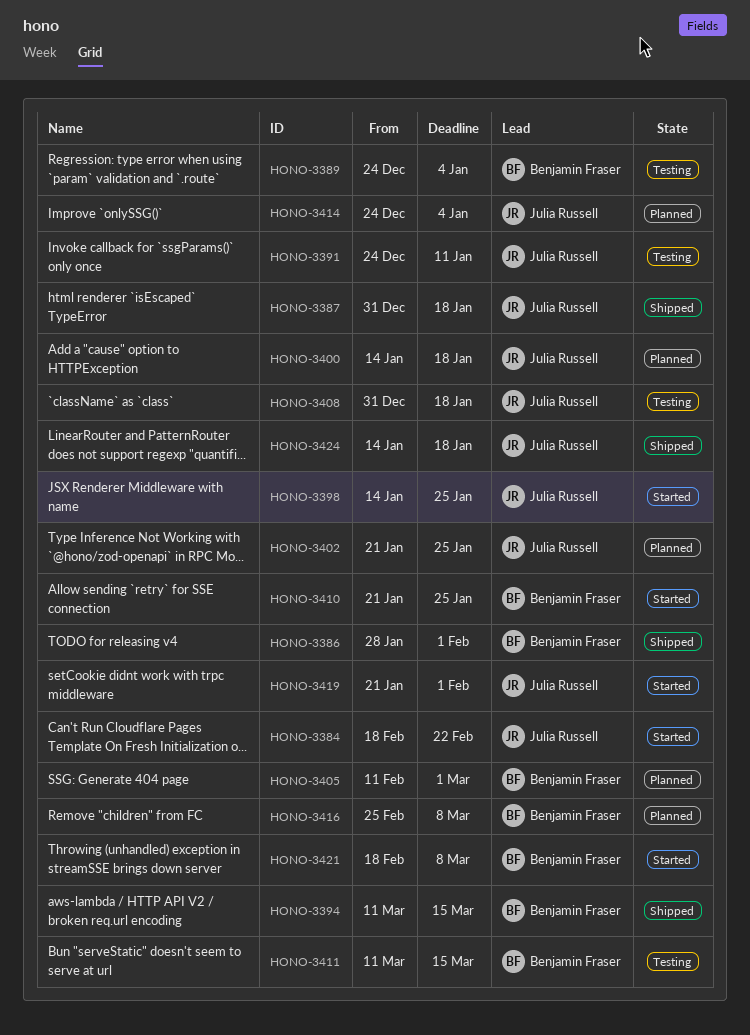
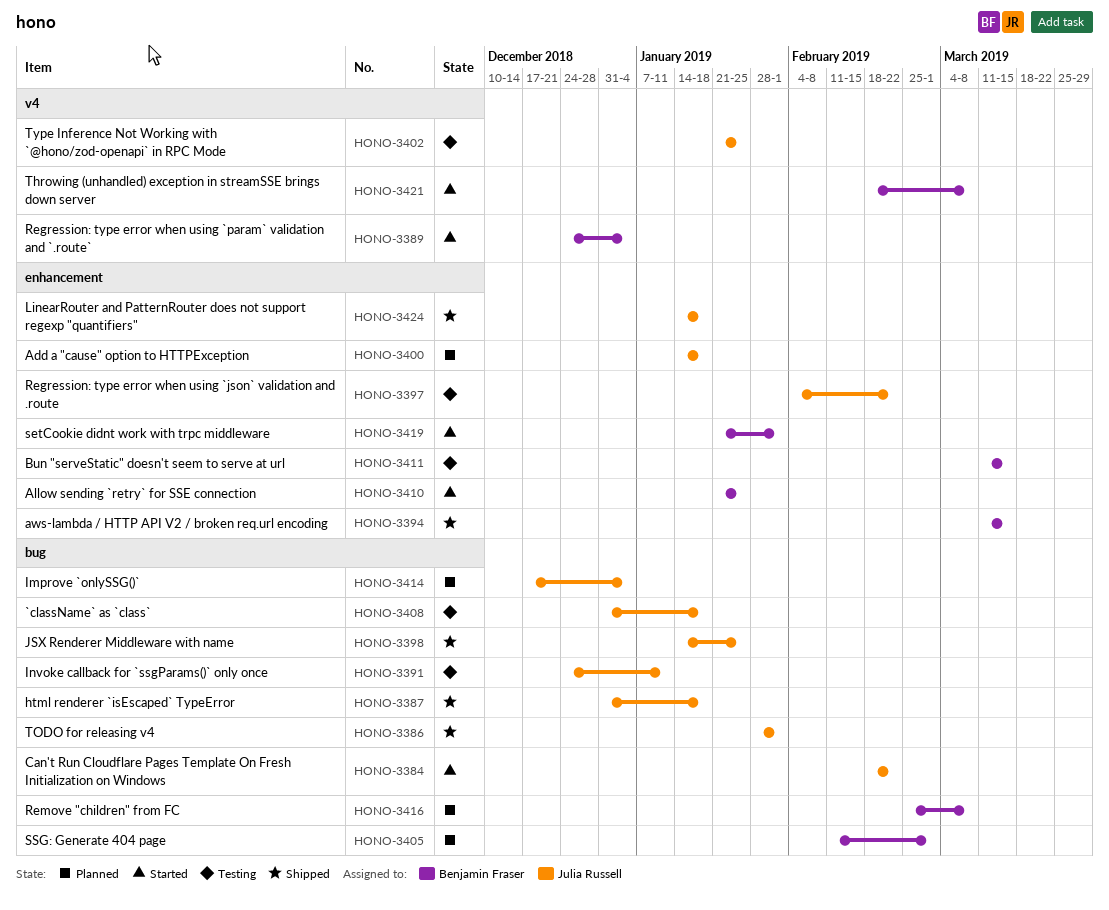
HONO-3386, owner: Benjamin Fraser -> Julia Russell
HONO-3389, status: Testing -> Started
HONO-3397: none -> present
HONO-3398, status: Started -> Shipped
HONO-3402, status: Planned -> Testing
HONO-3414, start: Dec 24 -> Dec 17
HONO-3419, owner: Julia Russell -> Benjamin Fraser

